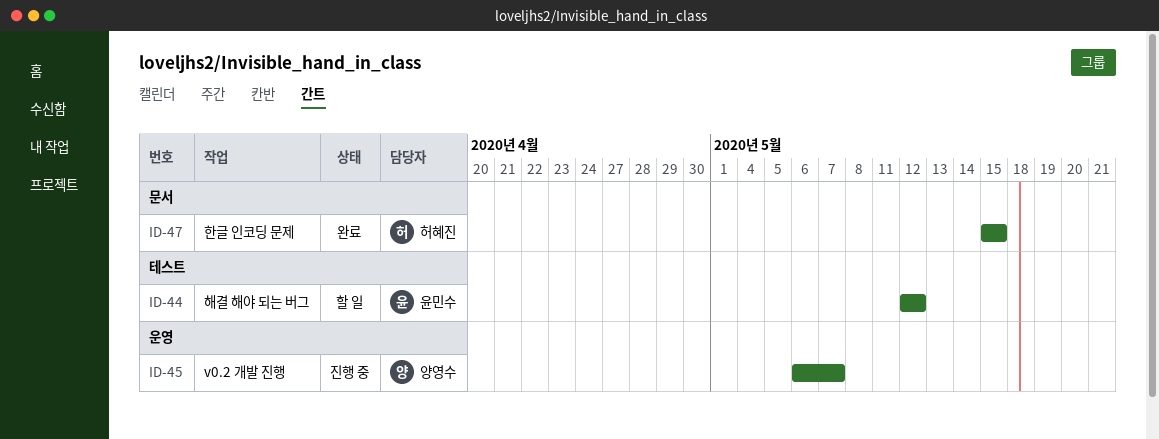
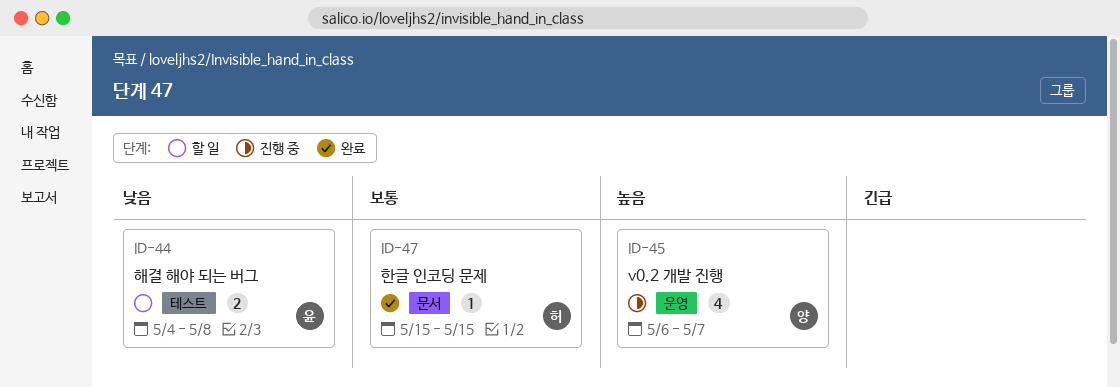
ID-44, start: May 12 -> May 4
ID-44, due: May 12 -> May 8

